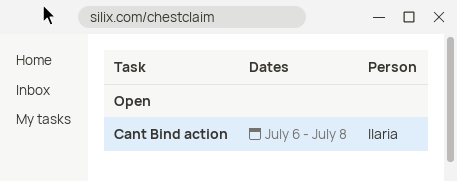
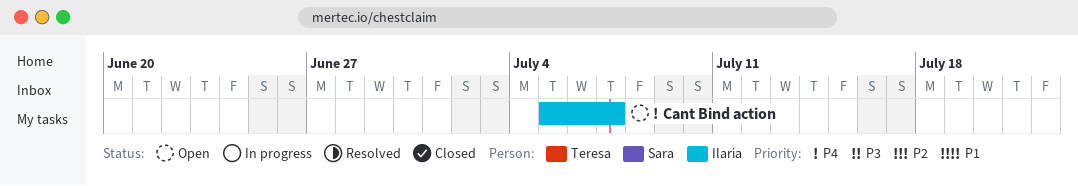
Cant Bind action, start: Jul 6 -> Jul 5
Cant Bind action, due: Jul 8 -> Jul 7

